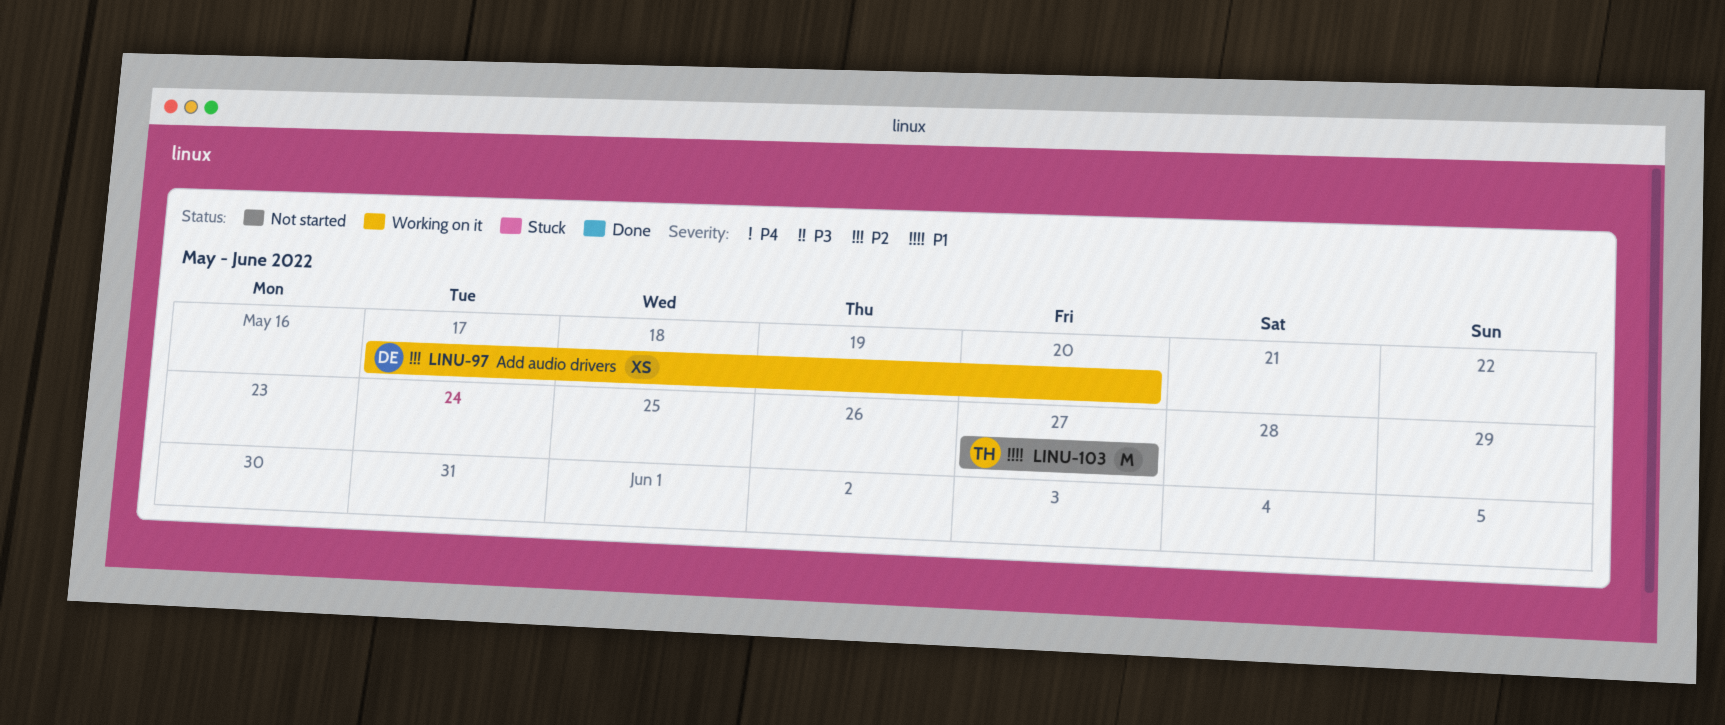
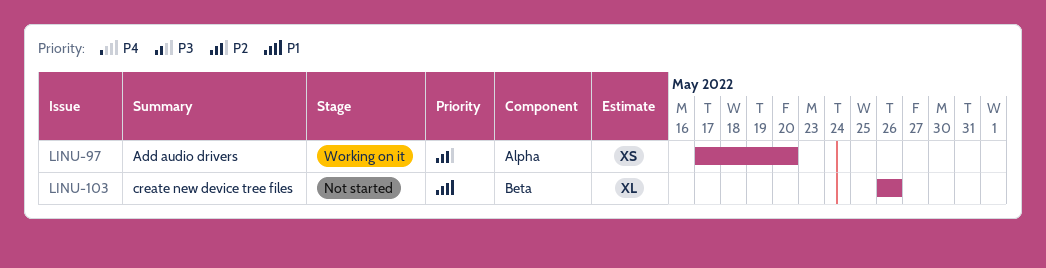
LINU-103, estimate: M -> XL
LINU-103, start: May 27 -> May 26
LINU-103, due: May 27 -> May 26

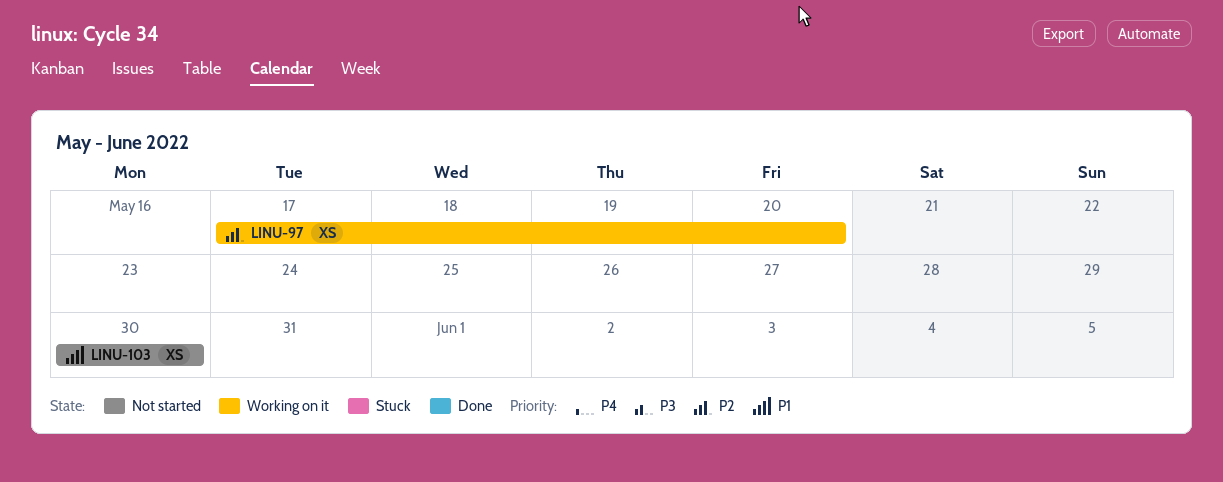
LINU-103, estimate: XL -> XS
LINU-103, start: May 26 -> May 30
LINU-103, due: May 26 -> May 30

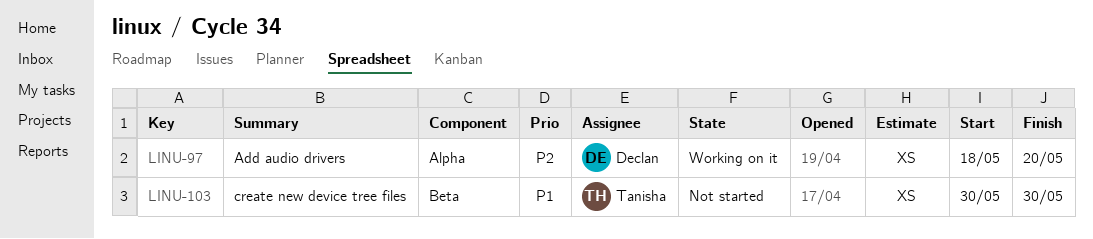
LINU-97, start: May 17 -> May 18

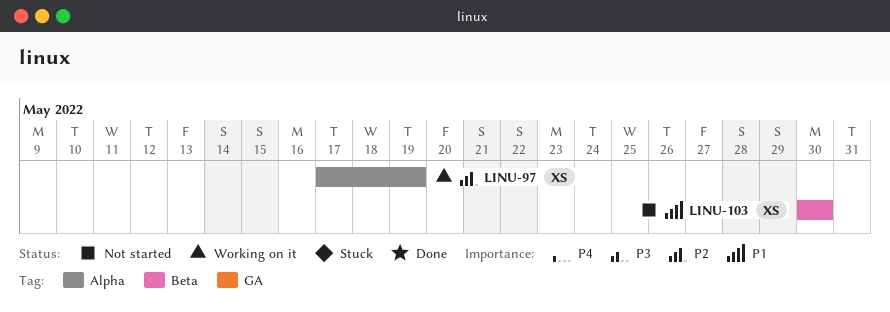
LINU-97, start: May 18 -> May 17
LINU-97, due: May 20 -> May 19

